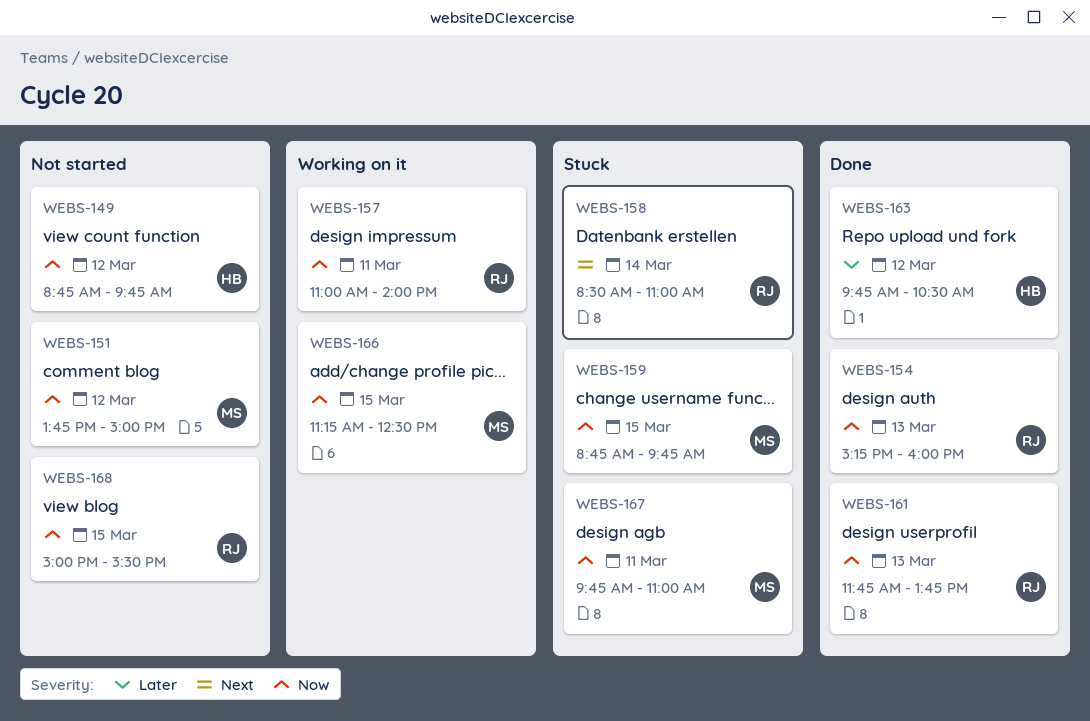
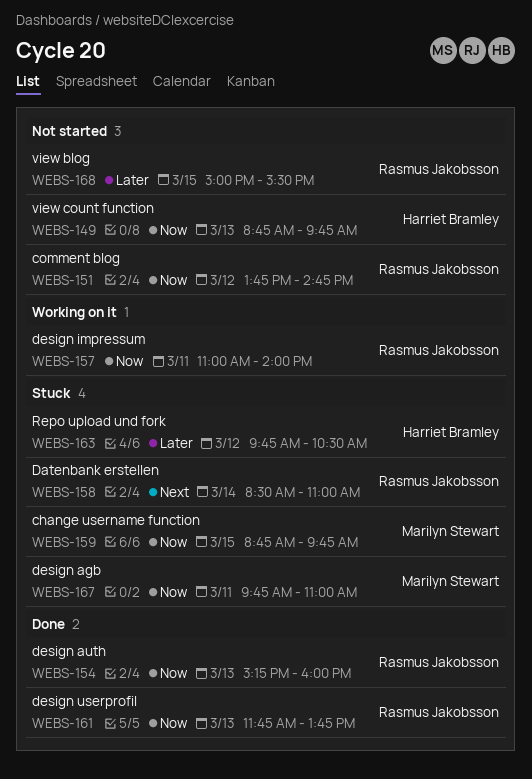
WEBS-149, day: Mar 12 -> Mar 13
WEBS-151, owner: Marilyn Stewart -> Rasmus Jakobsson
WEBS-151, ends: 15:00 -> 14:45
WEBS-163, status: Done -> Stuck
WEBS-166: present -> none
WEBS-168, priority: Now -> Later

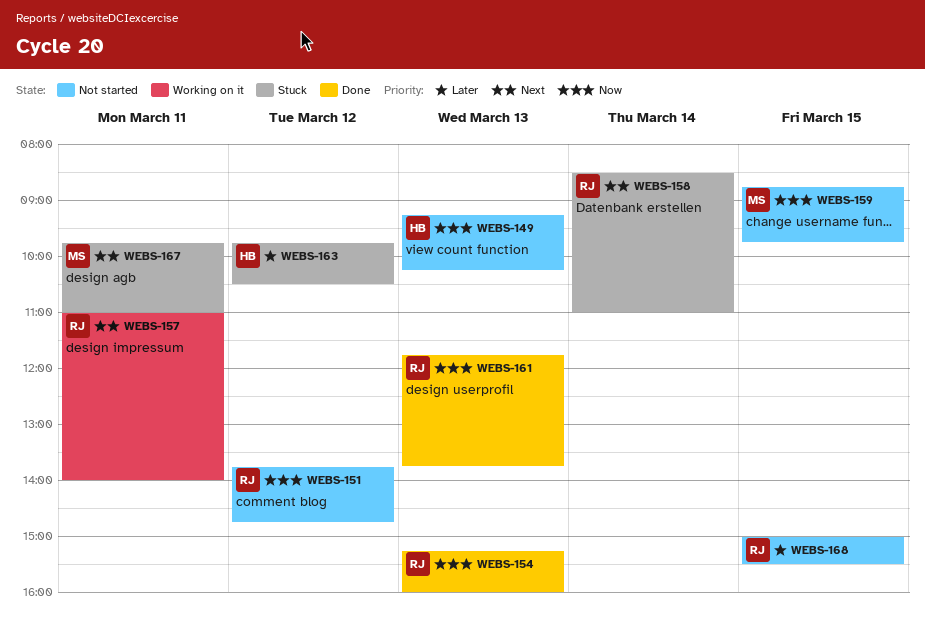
WEBS-149, begins: 08:45 -> 09:15
WEBS-149, ends: 09:45 -> 10:15
WEBS-157, priority: Now -> Next
WEBS-159, status: Stuck -> Not started
WEBS-167, priority: Now -> Next

